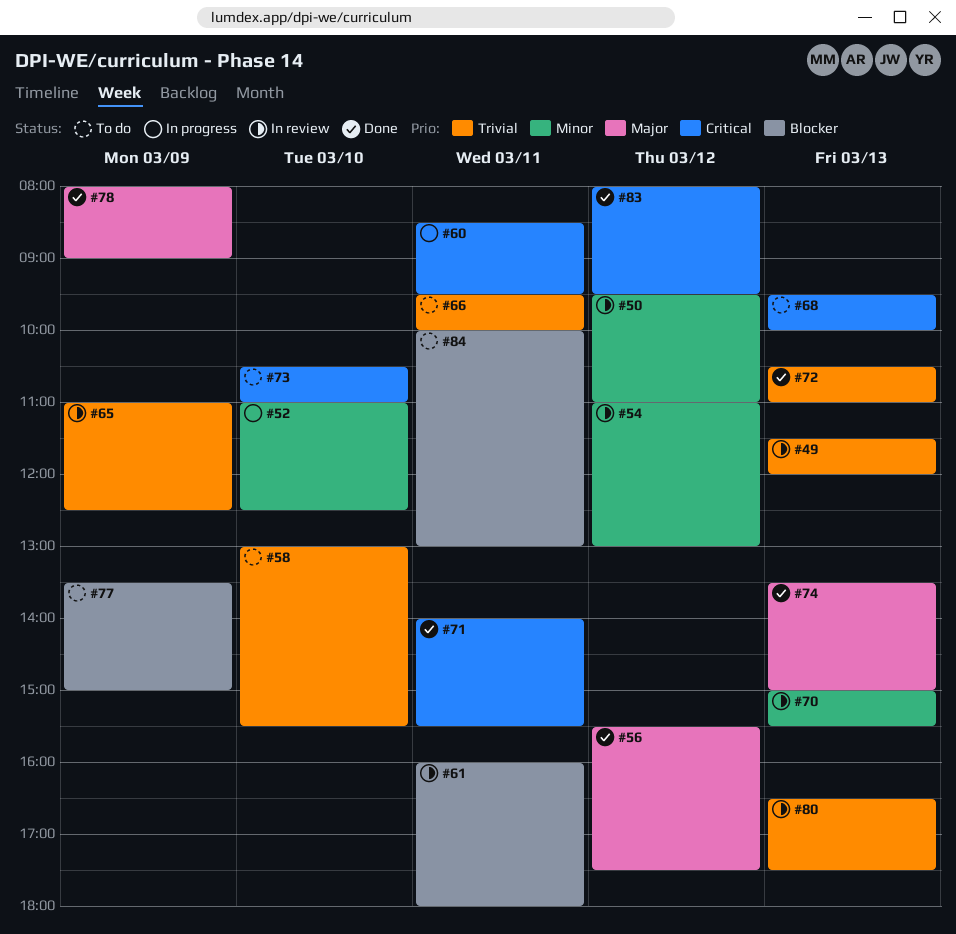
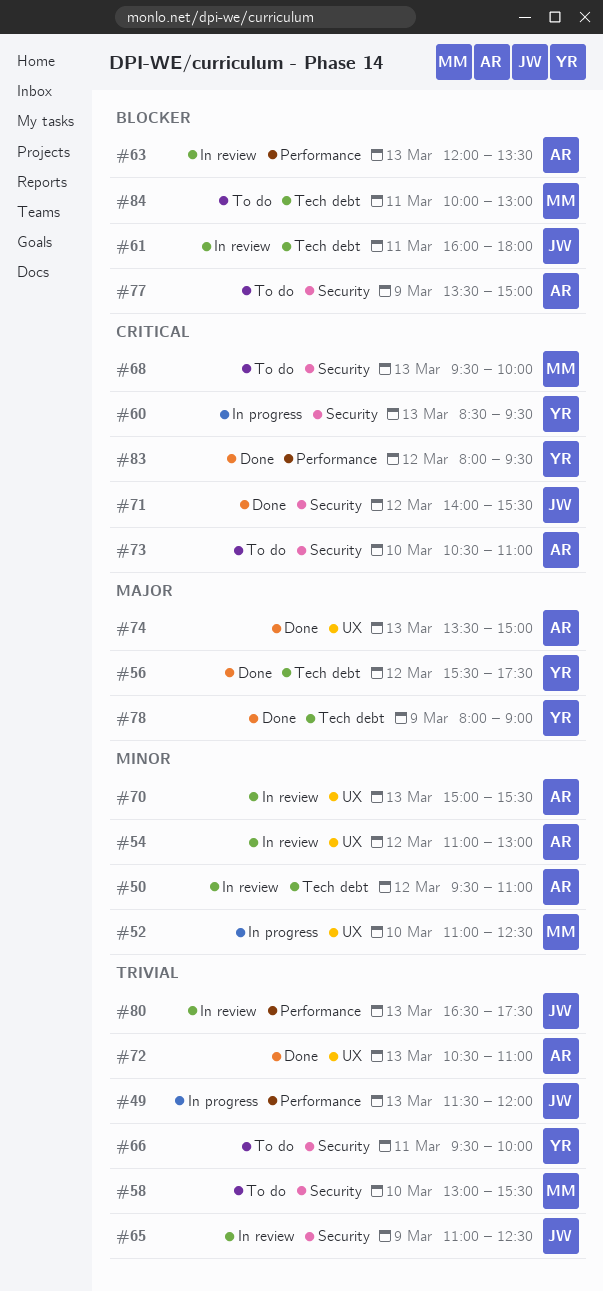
#49, status: In review -> In progress
#60, day: Mar 11 -> Mar 13
#63: none -> present
#71, day: Mar 11 -> Mar 12

